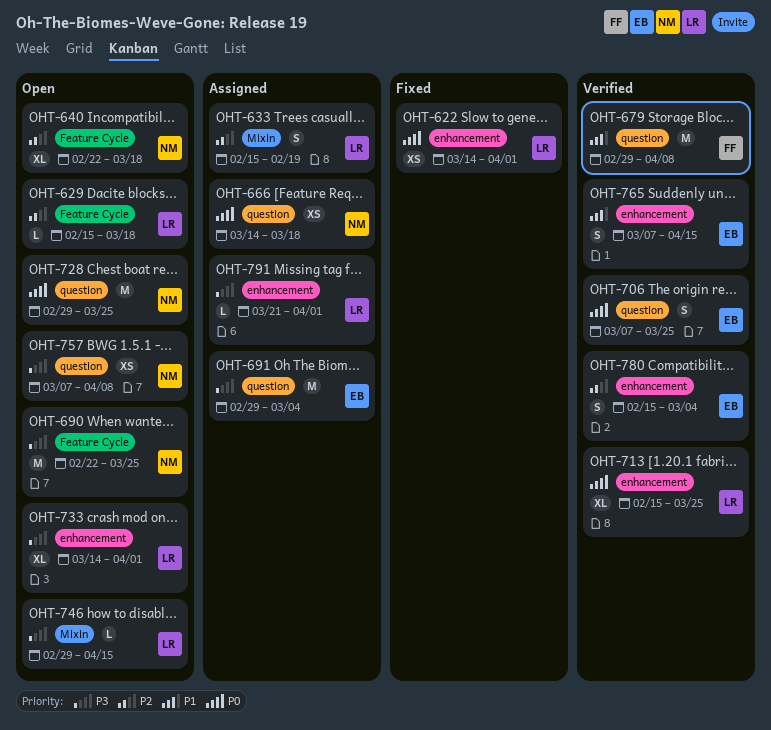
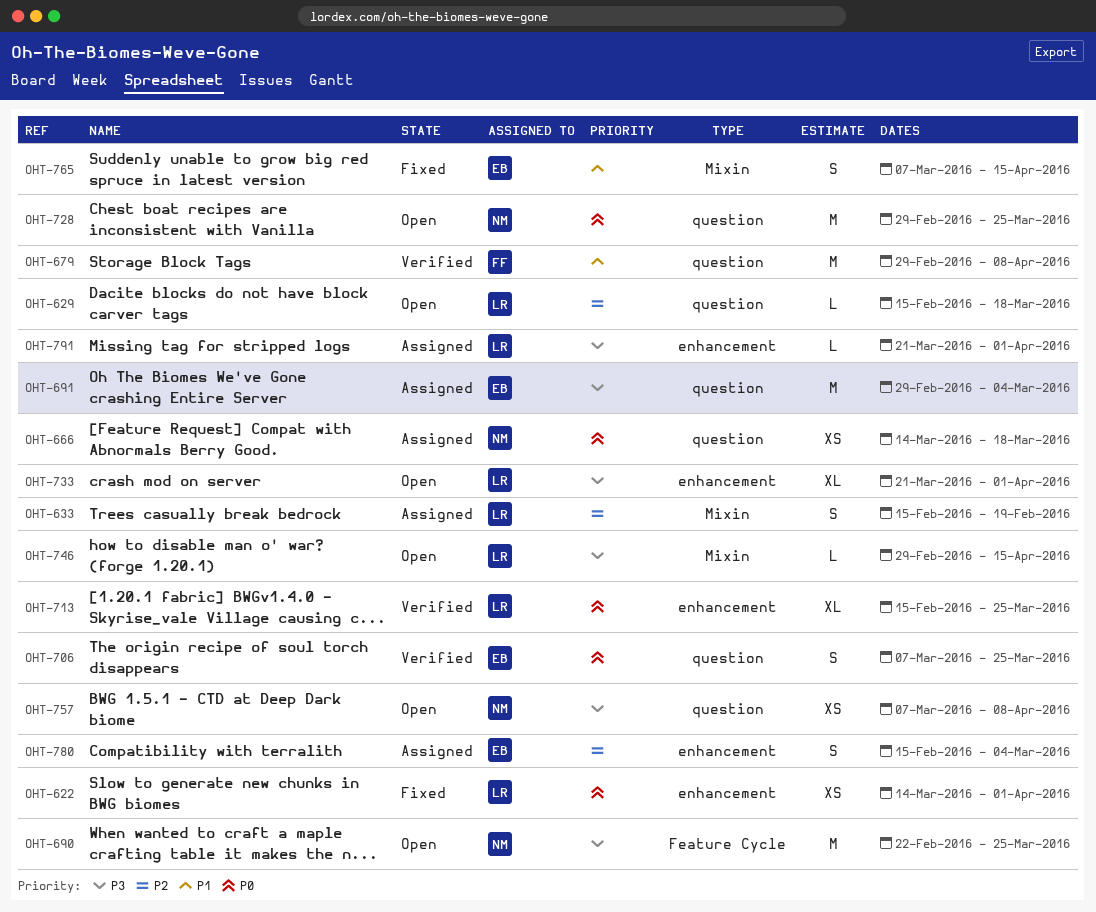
OHT-629, label: Feature Cycle -> question
OHT-640: present -> none
OHT-733, start: Mar 14 -> Mar 21
OHT-765, status: Verified -> Fixed
OHT-765, label: enhancement -> Mixin
OHT-780, status: Verified -> Assigned

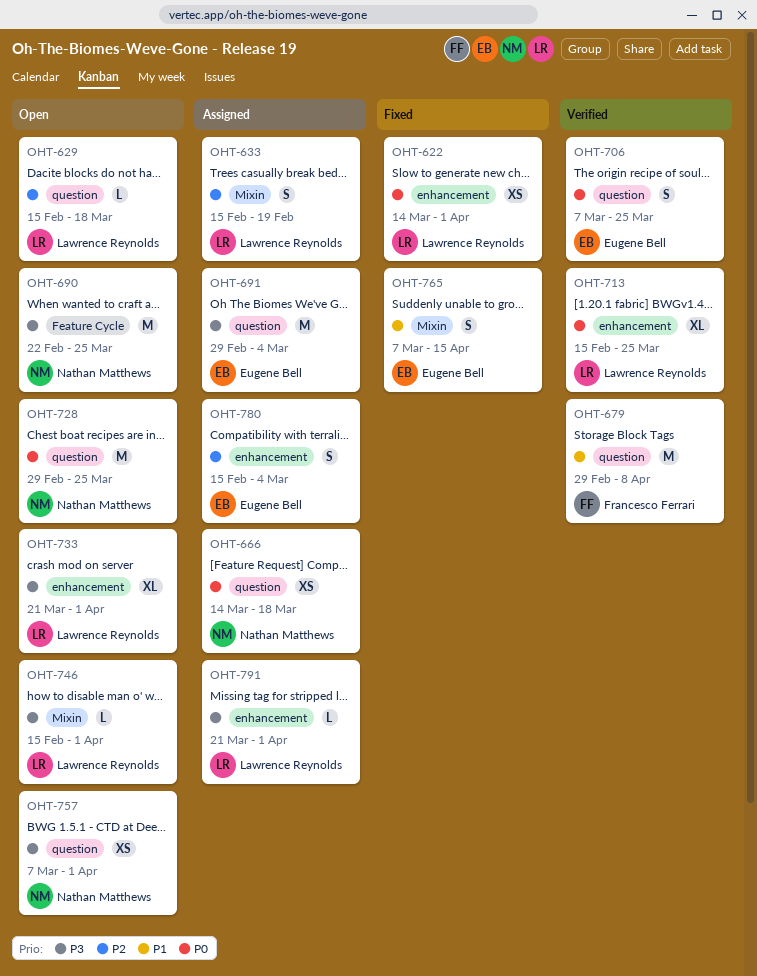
OHT-746, start: Feb 29 -> Feb 15
OHT-746, due: Apr 15 -> Apr 1
OHT-757, due: Apr 8 -> Apr 1

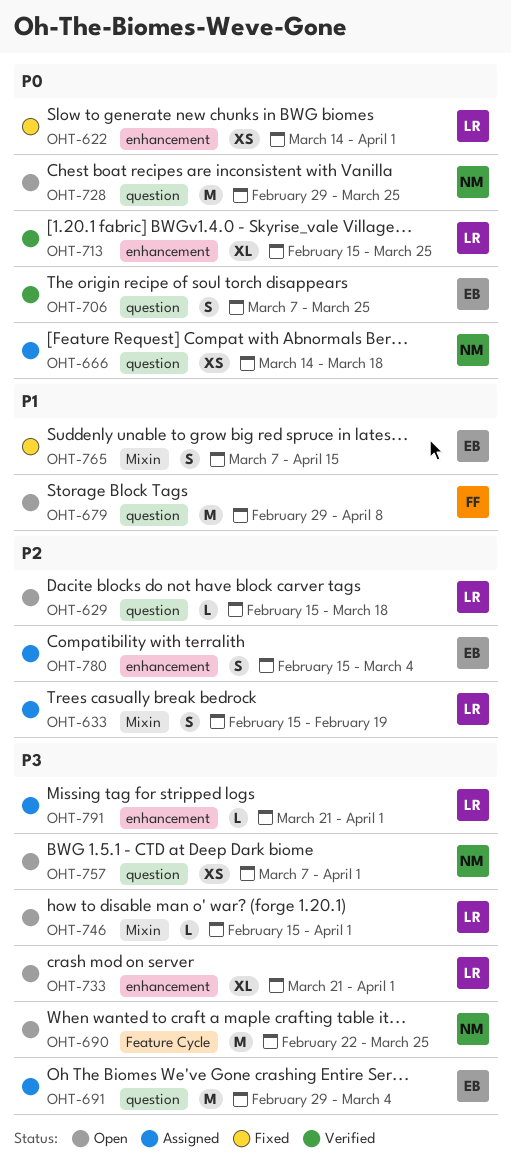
OHT-679, status: Verified -> Open

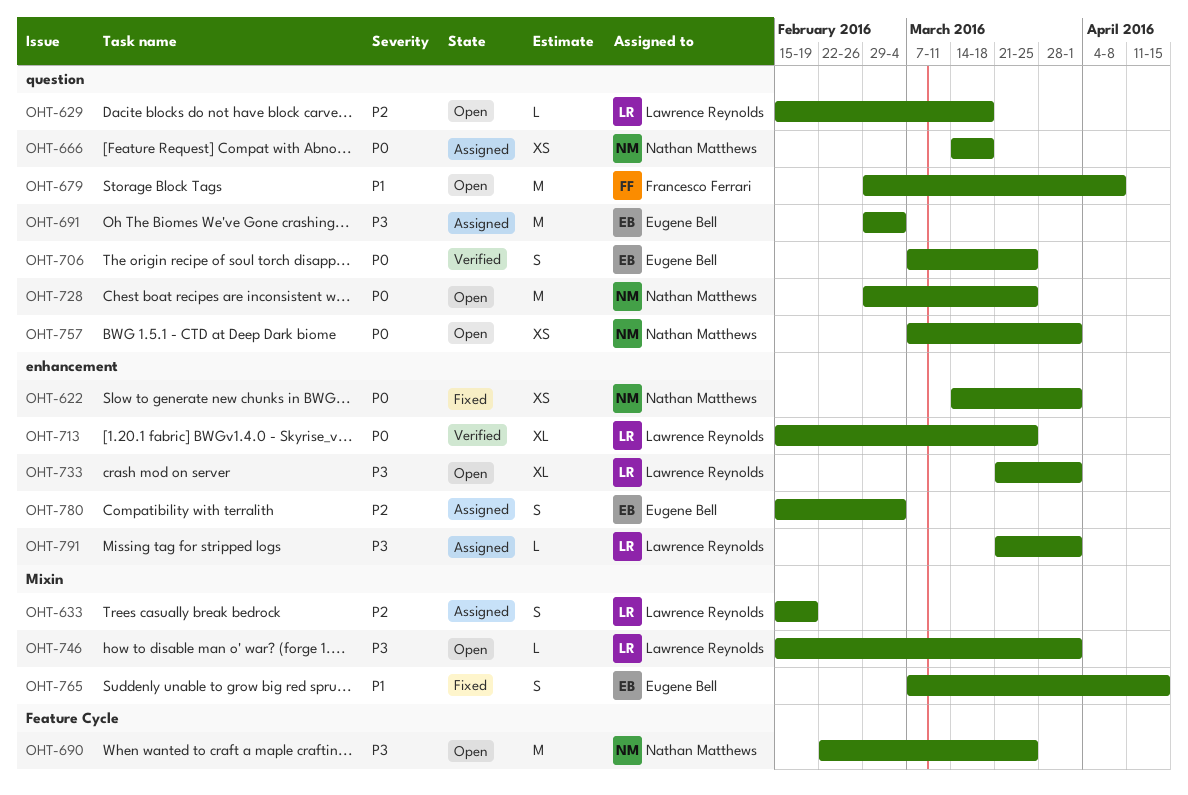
OHT-622, owner: Lawrence Reynolds -> Nathan Matthews
OHT-757, priority: P3 -> P0

